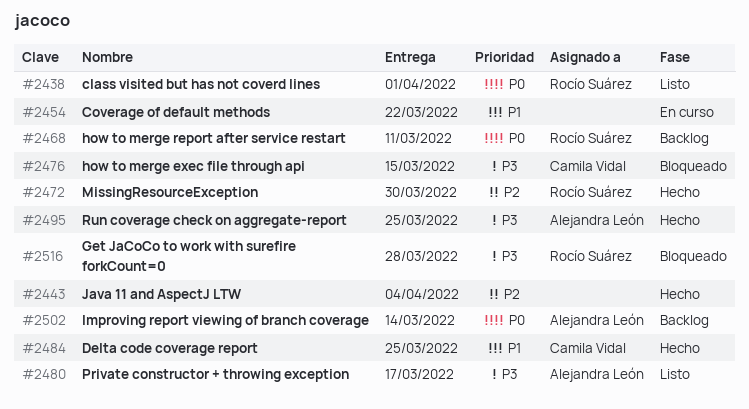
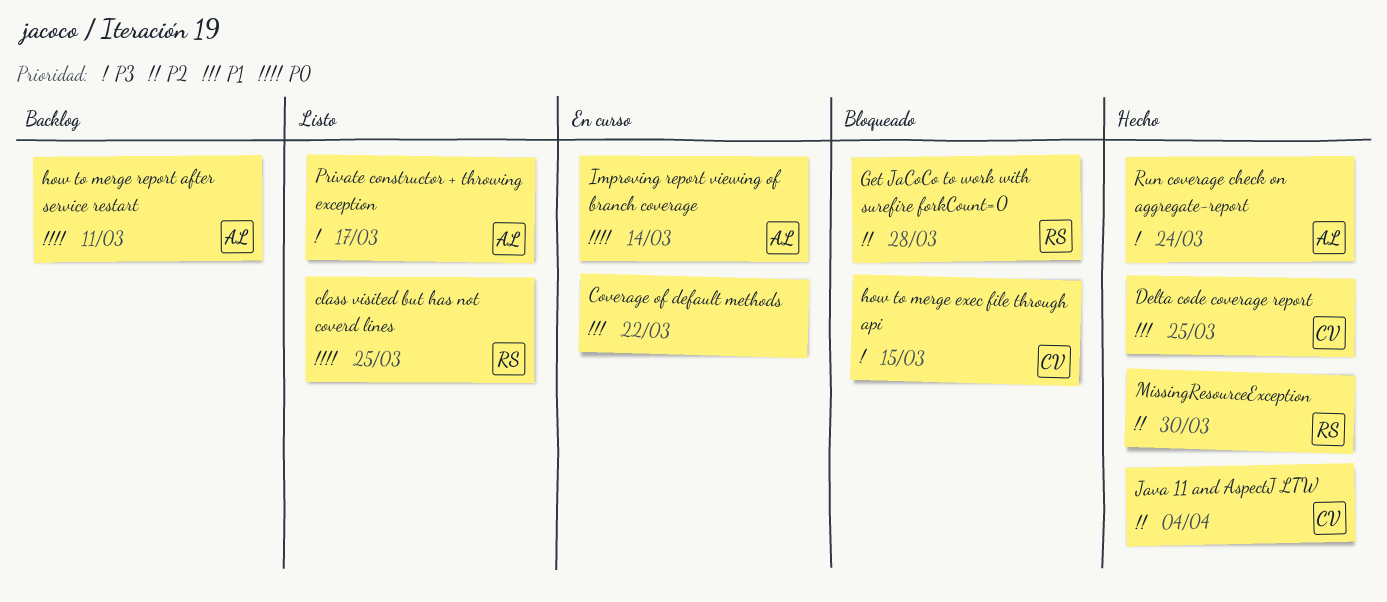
class visited but has not coverd lines, due: Apr 1 -> Mar 25
Get JaCoCo to work with surefire forkCount=0, priority: P3 -> P2
how to merge report after service restart, owner: Rocío Suárez -> Alejandra León
Improving report viewing of branch coverage, status: Backlog -> En curso
Java 11 and AspectJ LTW, owner: none -> Camila Vidal
Run coverage check on aggregate-report, due: Mar 25 -> Mar 24

